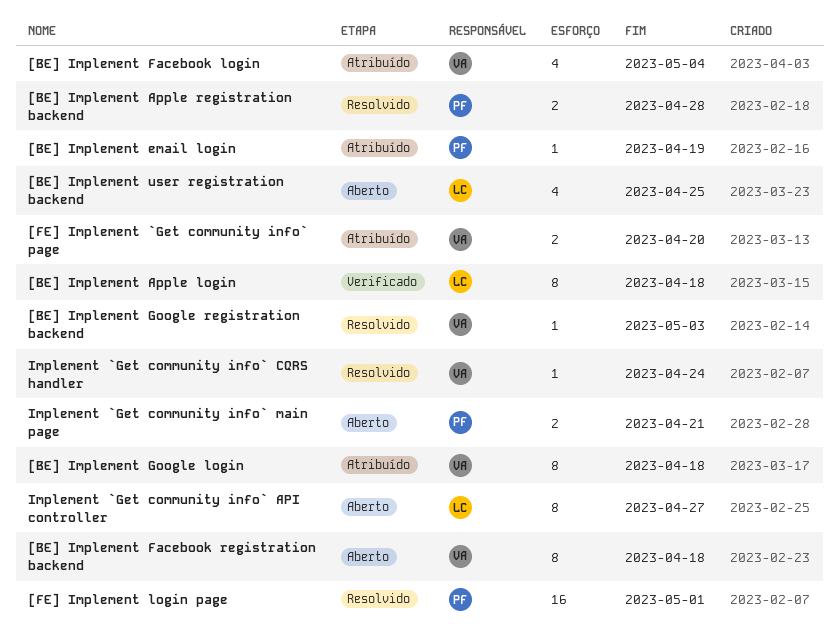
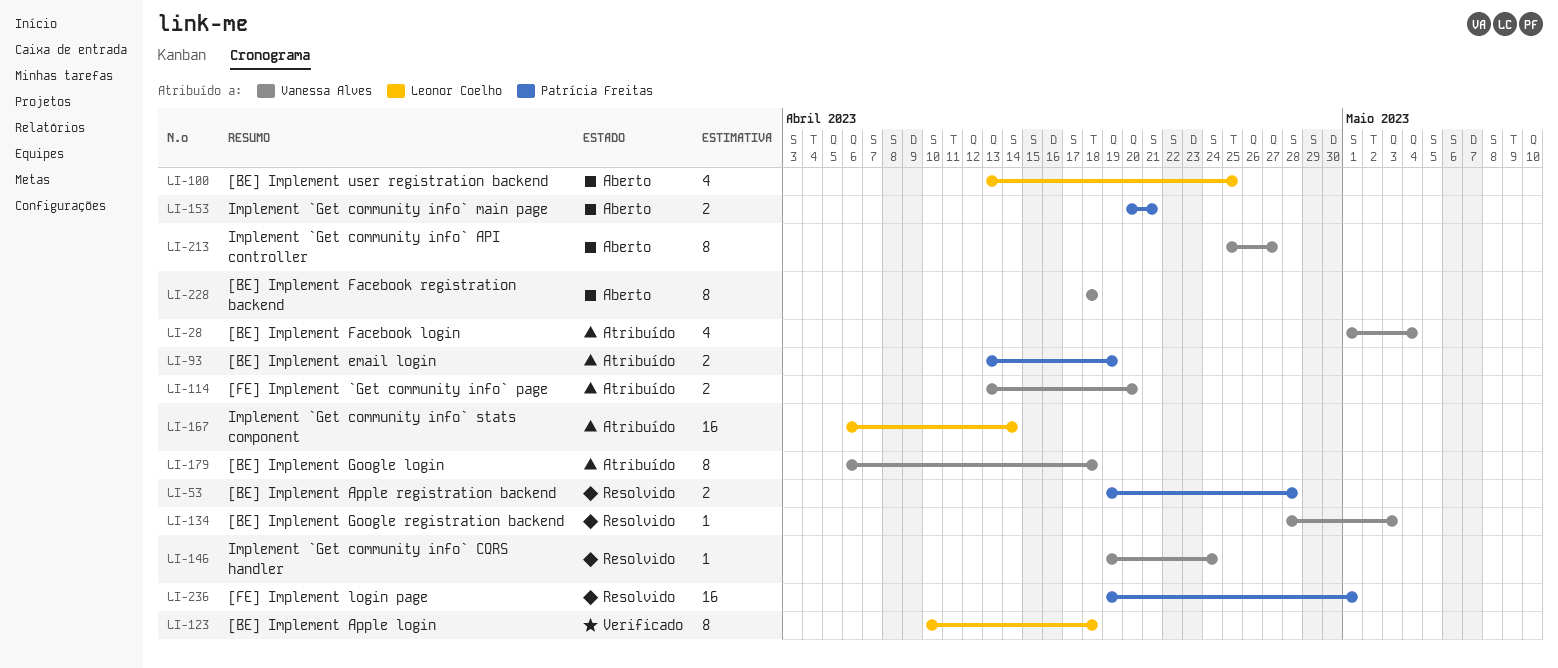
[BE] Implement email login, estimate: 1 -> 2
Implement `Get community info` API controller, owner: Leonor Coelho -> Vanessa Alves
Implement `Get community info` stats component: none -> present

